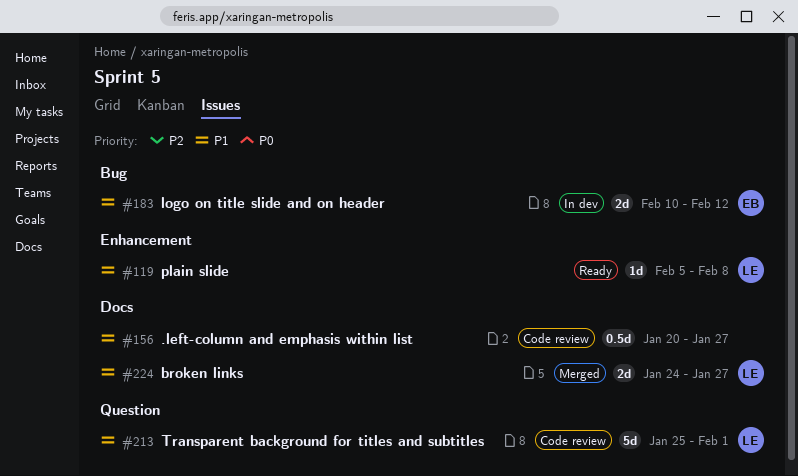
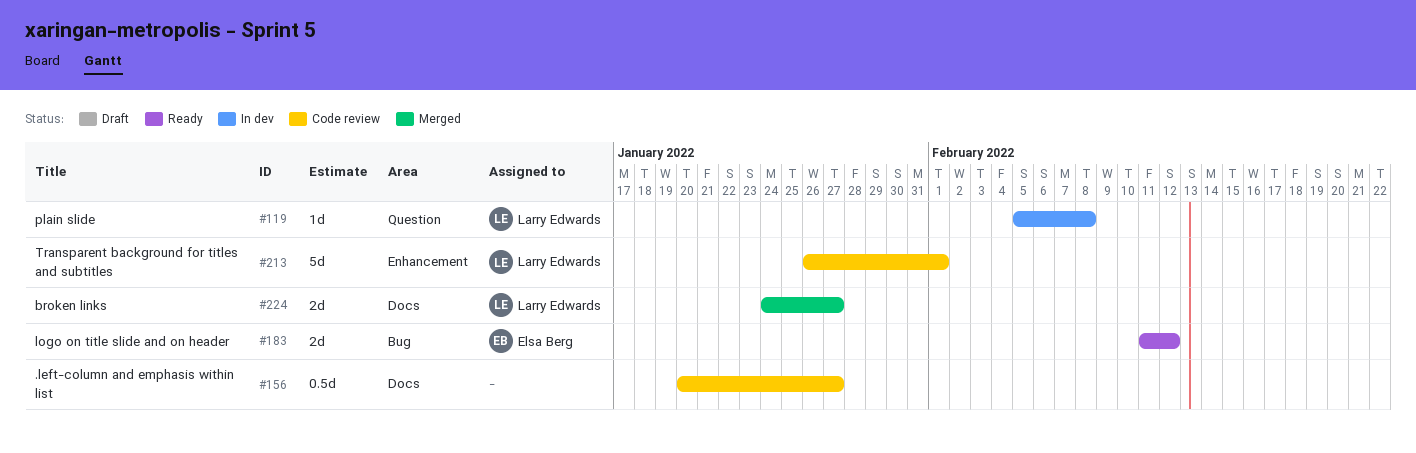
#119, status: Ready -> In dev
#119, label: Enhancement -> Question
#183, status: In dev -> Ready
#183, start: Feb 10 -> Feb 11
#213, label: Question -> Enhancement
#213, start: Jan 25 -> Jan 26

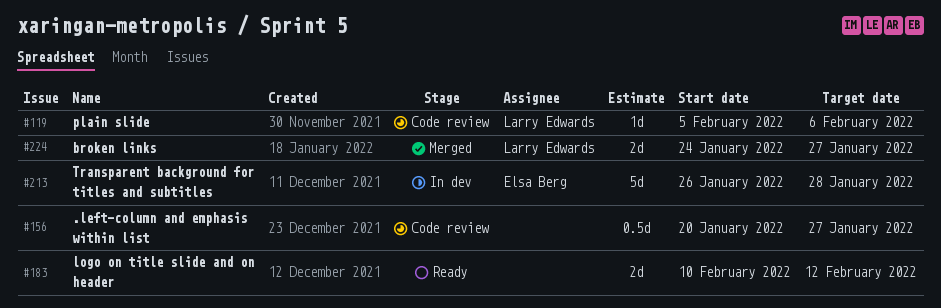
#119, status: In dev -> Code review
#119, due: Feb 8 -> Feb 6
#183, owner: Elsa Berg -> none
#183, start: Feb 11 -> Feb 10
#213, status: Code review -> In dev
#213, owner: Larry Edwards -> Elsa Berg
#213, due: Feb 1 -> Jan 28

